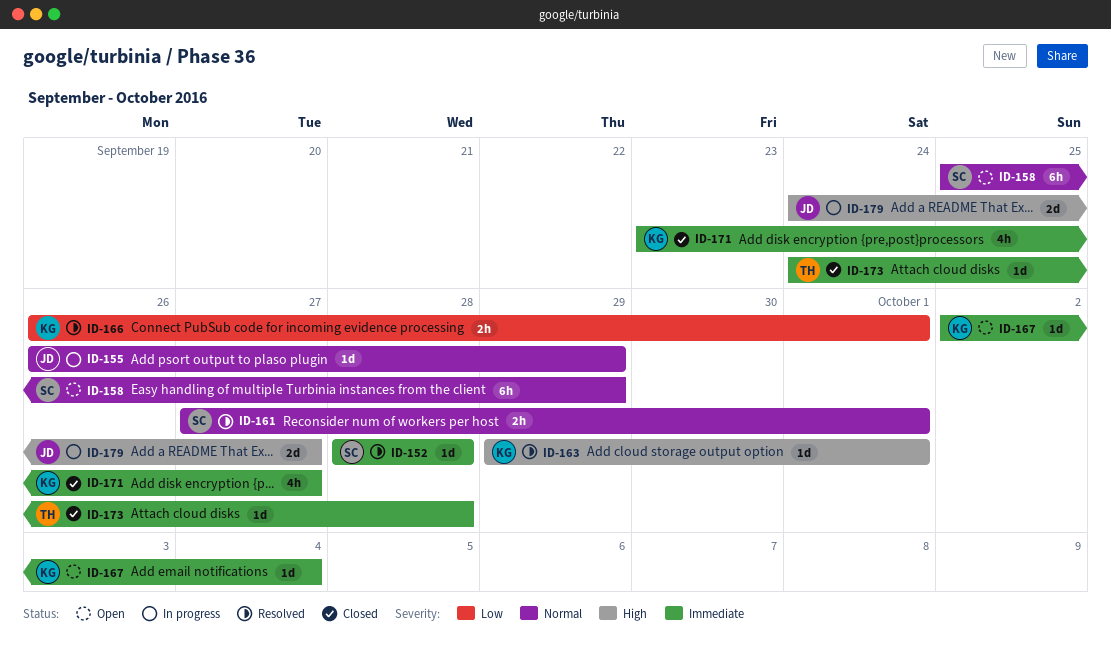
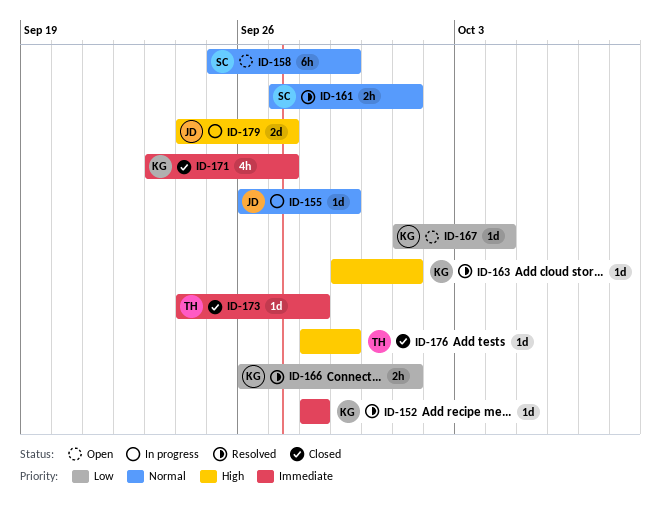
ID-152, owner: SC -> KG
ID-167, priority: Immediate -> Low
ID-167, start: Oct 2 -> Oct 1
ID-176: none -> present

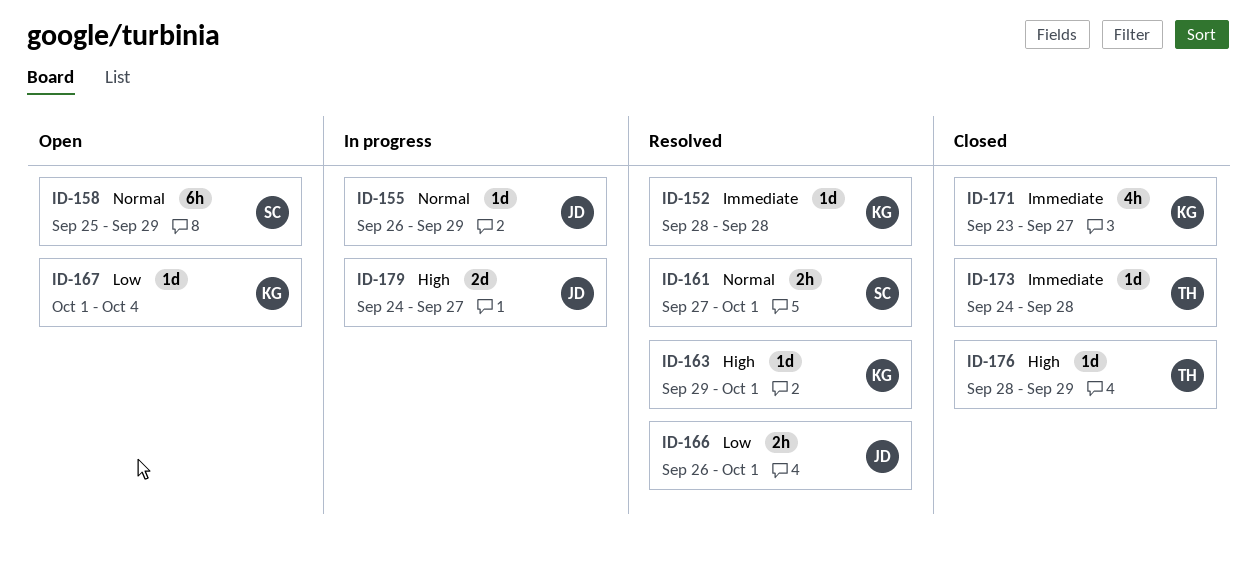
ID-166, owner: KG -> JD

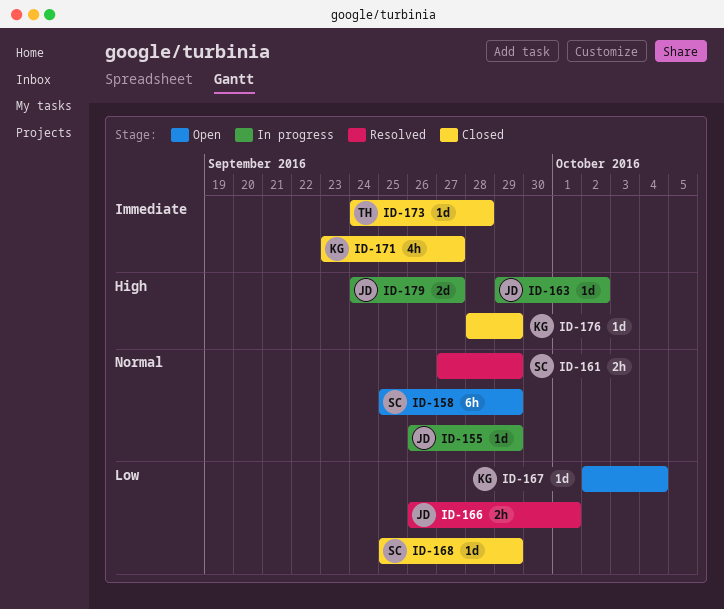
ID-152: present -> none
ID-161, due: Oct 1 -> Sep 29
ID-163, status: Resolved -> In progress
ID-163, owner: KG -> JD
ID-163, due: Oct 1 -> Oct 2
ID-167, start: Oct 1 -> Oct 2
ID-168: none -> present
ID-176, owner: TH -> KG

